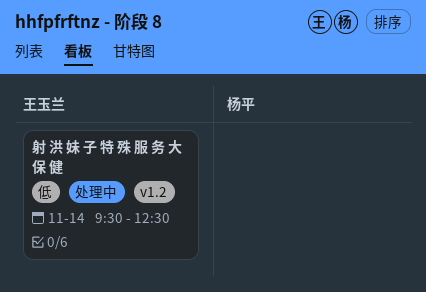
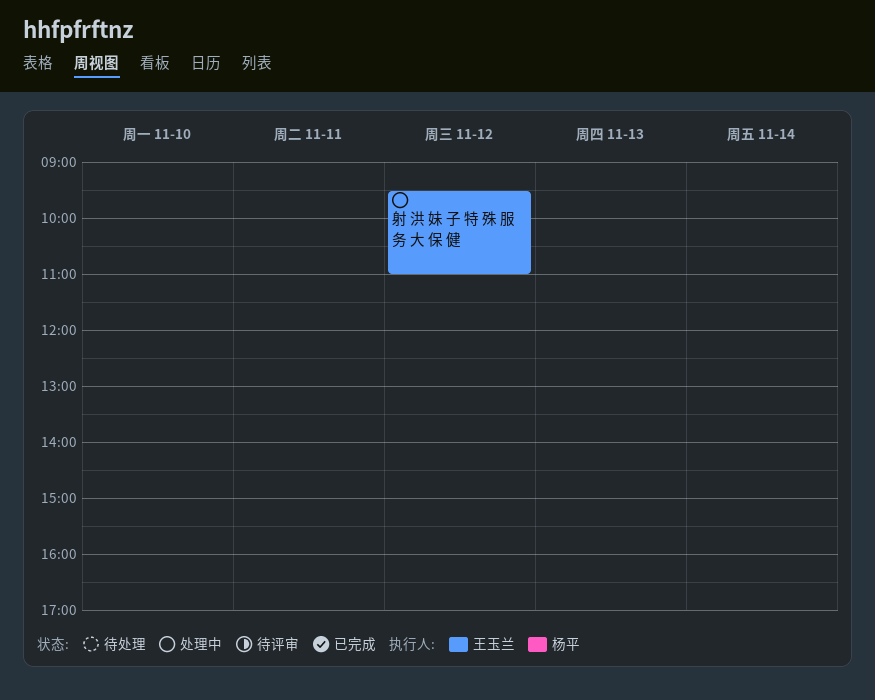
射 洪 妹 子 特 殊 服 务 大 保 健, day: Nov 14 -> Nov 12
射 洪 妹 子 特 殊 服 务 大 保 健, ends: 12:30 -> 11:00

